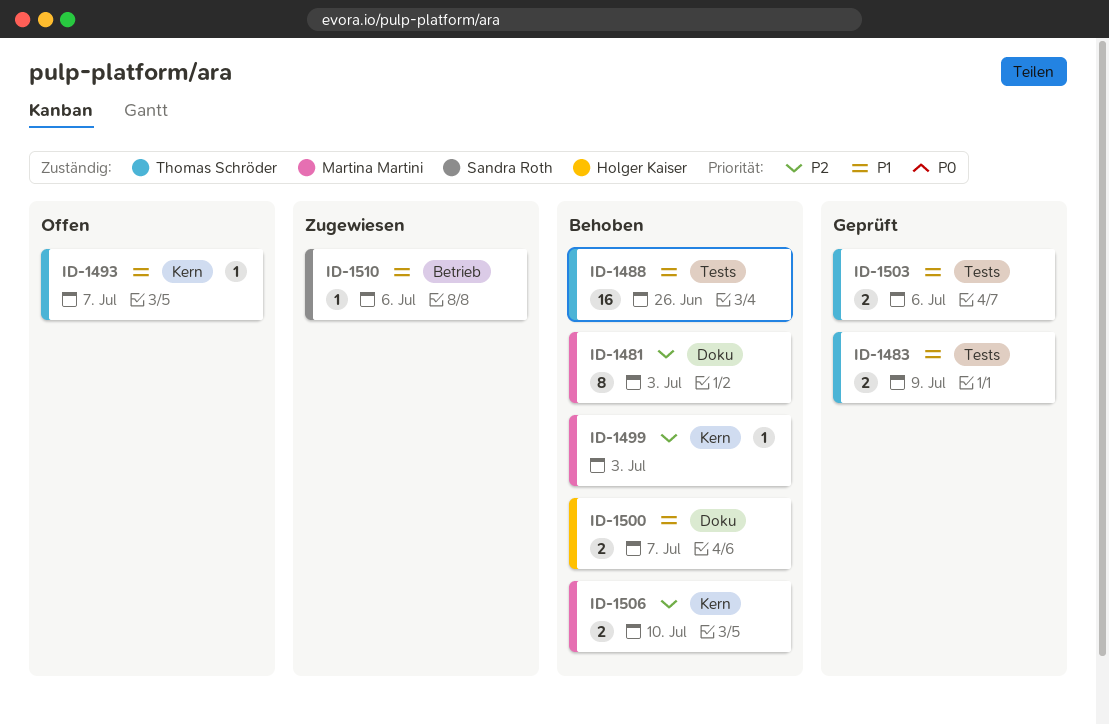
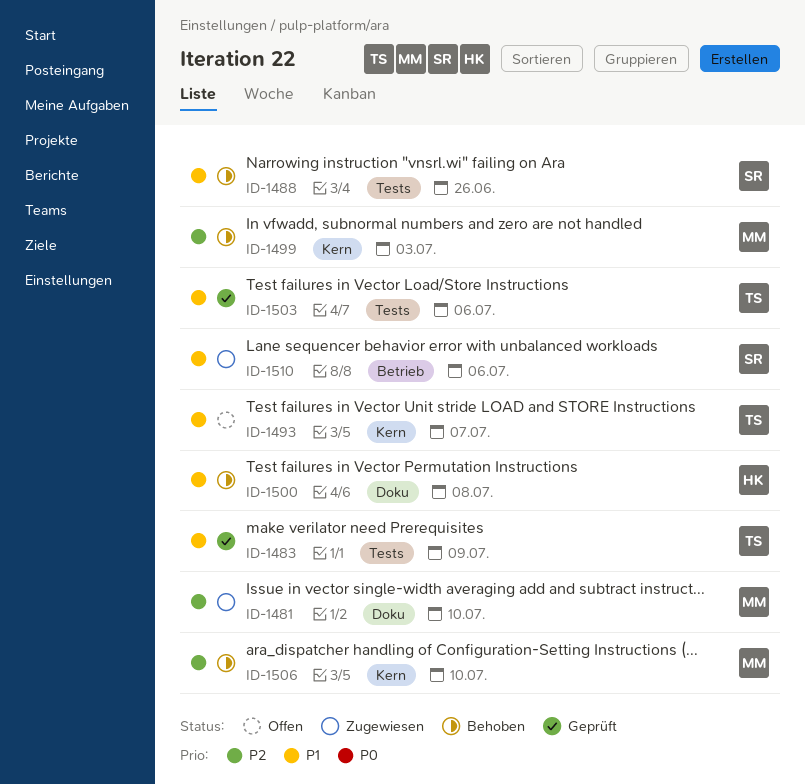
ID-1481, status: Behoben -> Zugewiesen
ID-1481, due: Jul 3 -> Jul 10
ID-1488, owner: Thomas Schröder -> Sandra Roth
ID-1500, due: Jul 7 -> Jul 8

